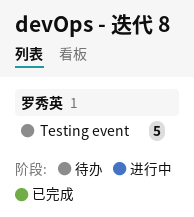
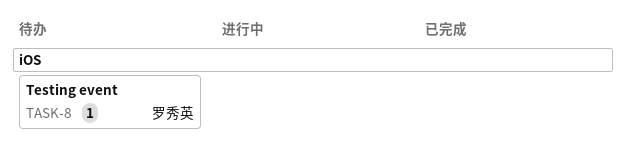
Testing event, estimate: 5 -> 1

